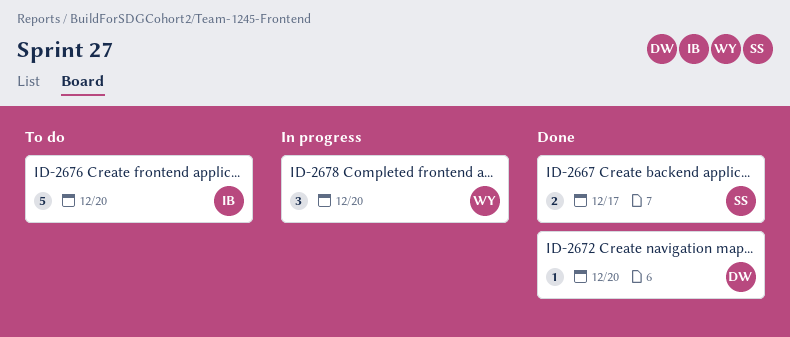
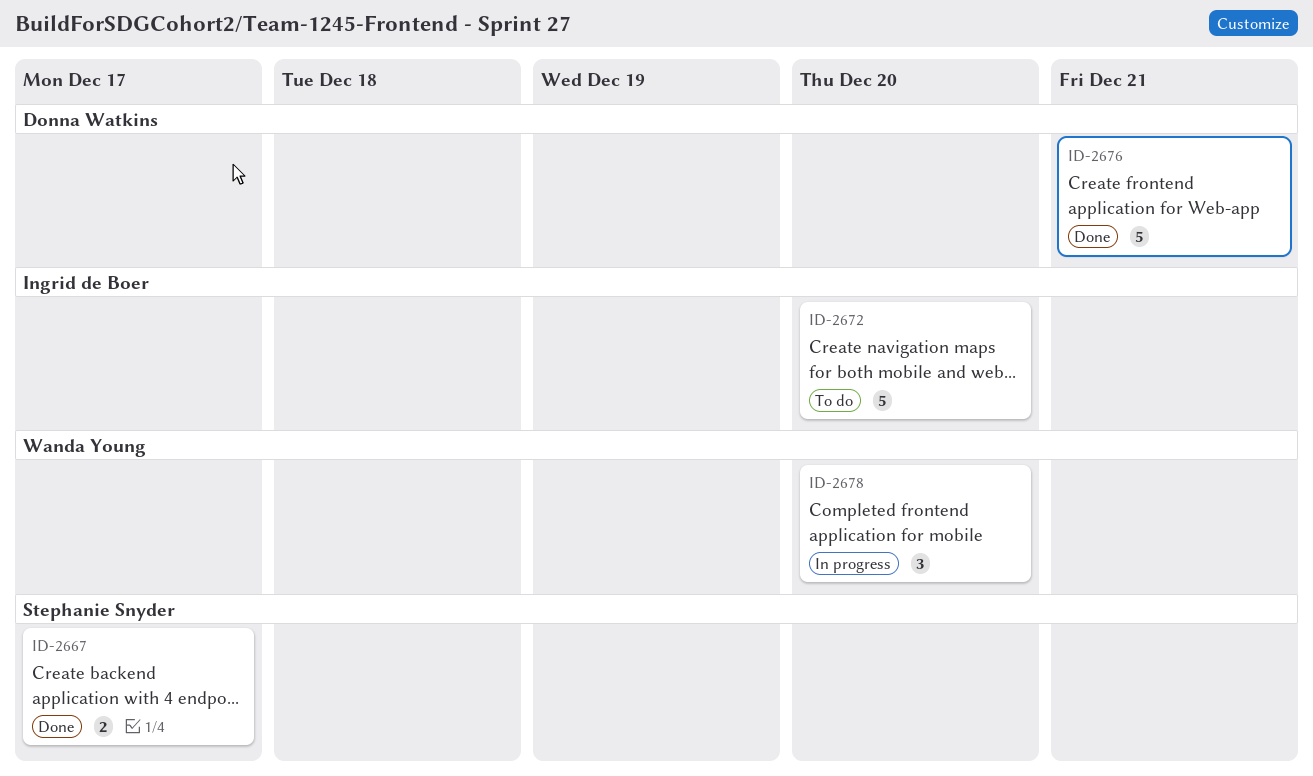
ID-2672, status: Done -> To do
ID-2672, owner: Donna Watkins -> Ingrid de Boer
ID-2672, estimate: 1 -> 5
ID-2676, status: To do -> Done
ID-2676, owner: Ingrid de Boer -> Donna Watkins
ID-2676, due: Dec 20 -> Dec 21

